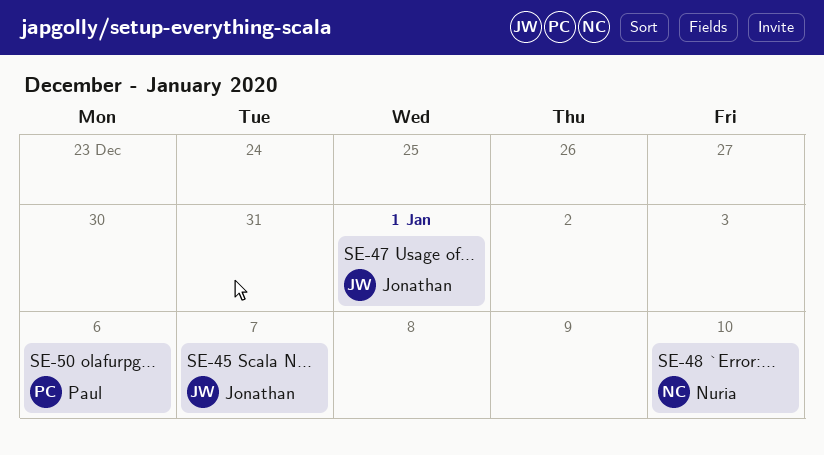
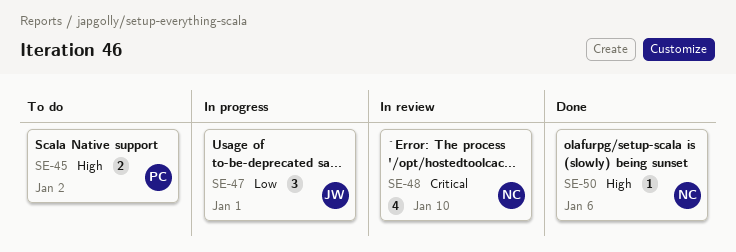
SE-45, owner: Jonathan -> Paul
SE-45, due: Jan 7 -> Jan 2
SE-50, owner: Paul -> Nuria

